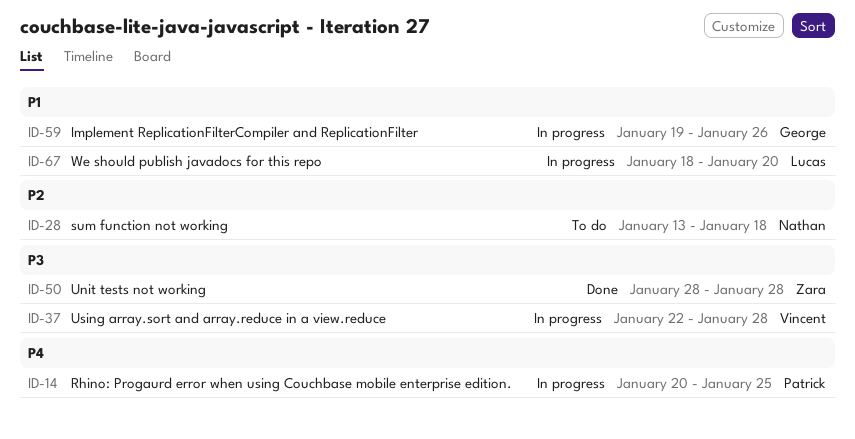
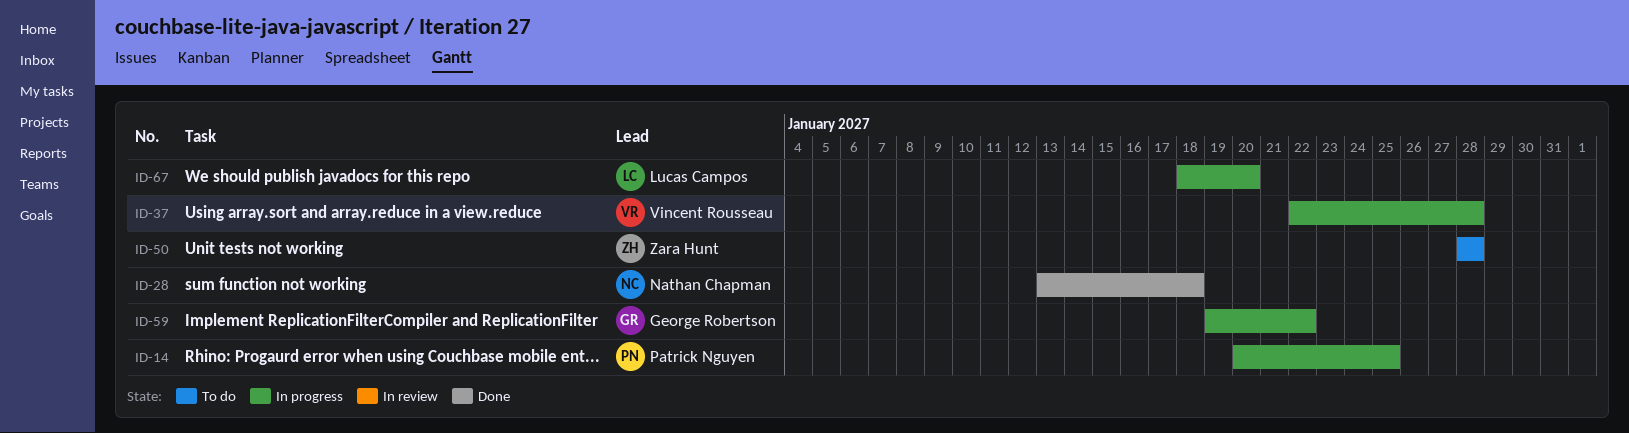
ID-28, status: To do -> Done
ID-50, status: Done -> To do
ID-59, due: Jan 26 -> Jan 22

